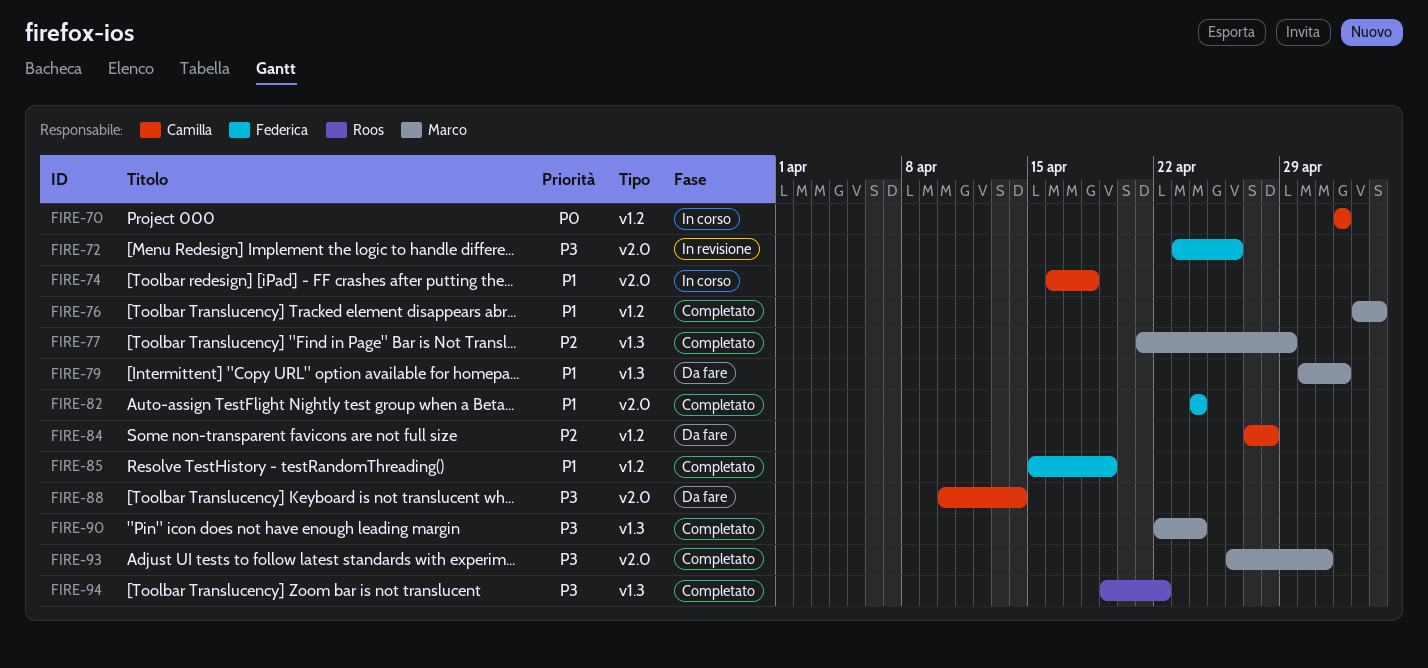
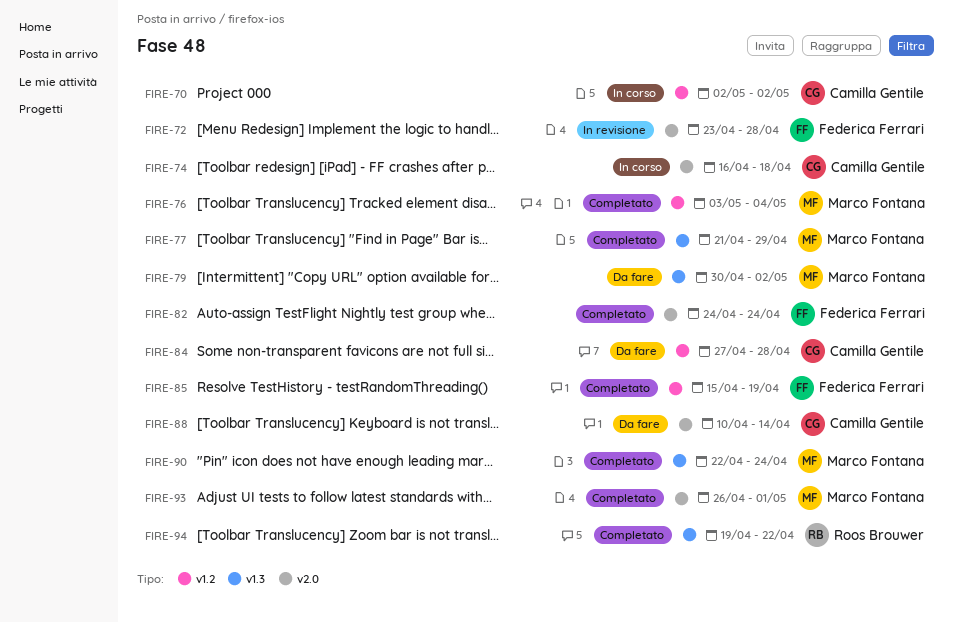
FIRE-72, due: Apr 26 -> Apr 28

